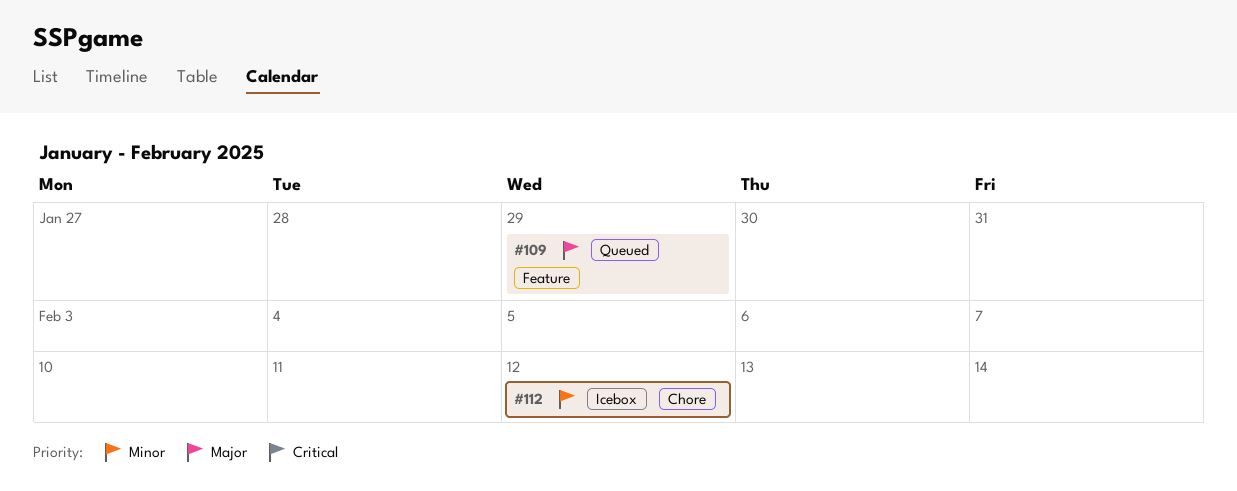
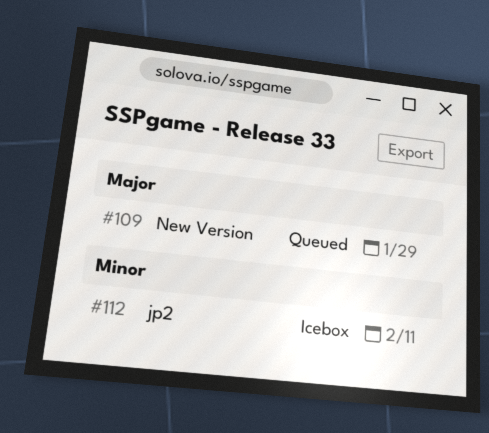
#112, due: Feb 12 -> Feb 11

